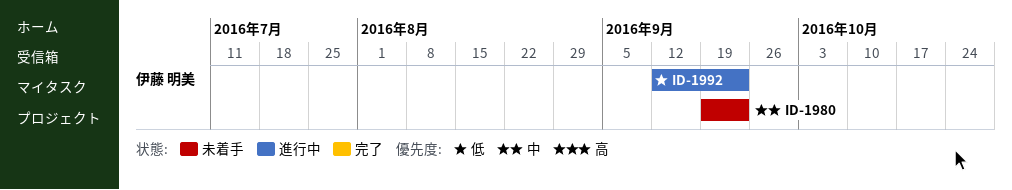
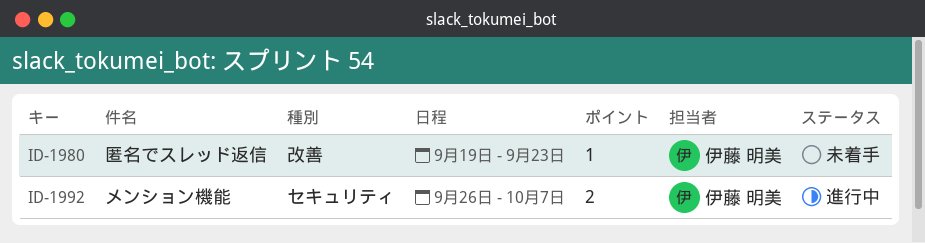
ID-1992, start: Sep 12 -> Sep 26
ID-1992, due: Sep 23 -> Oct 7

